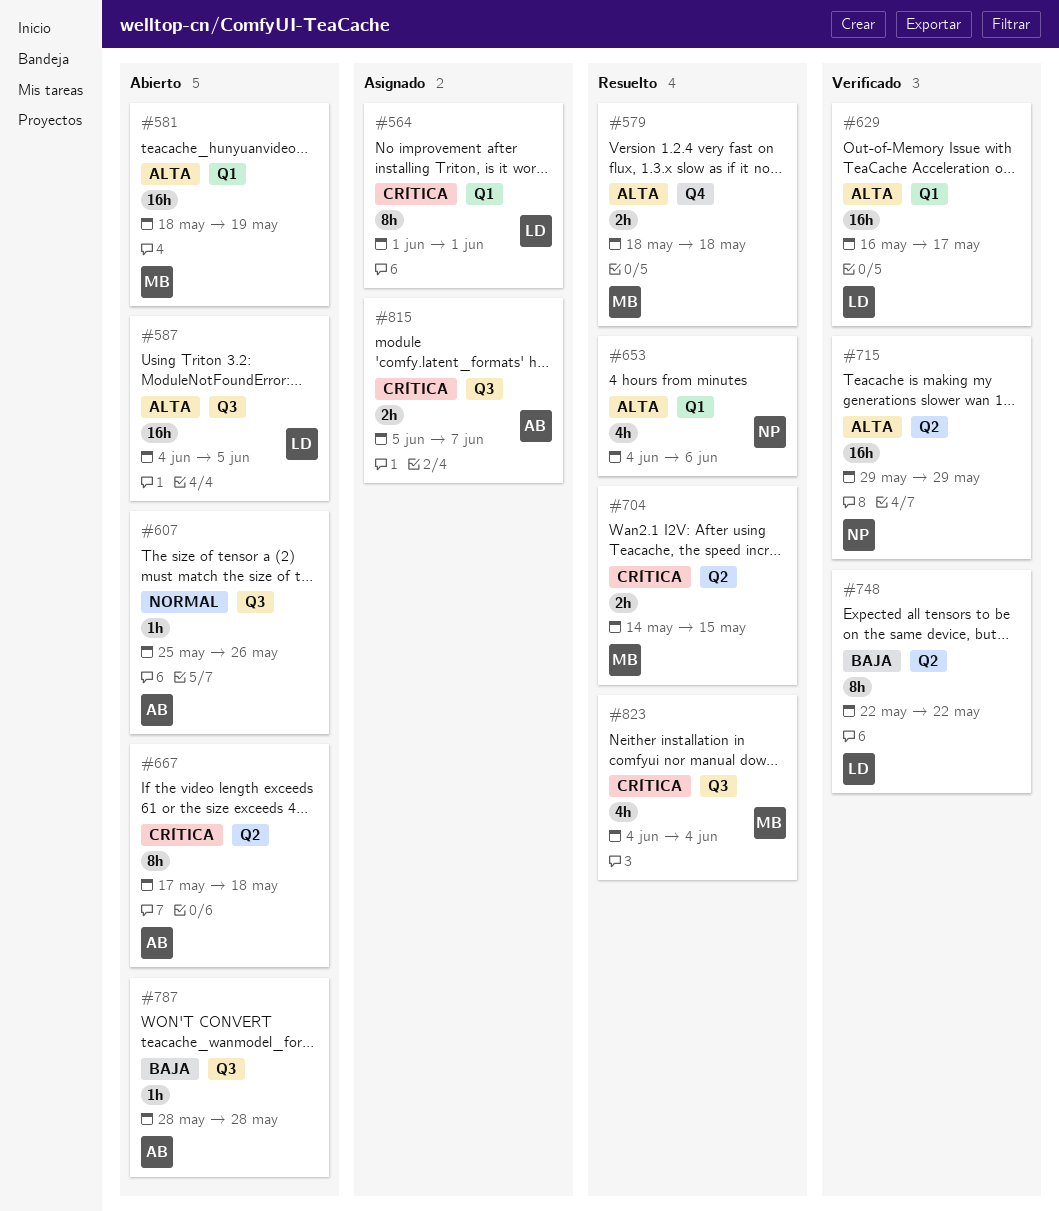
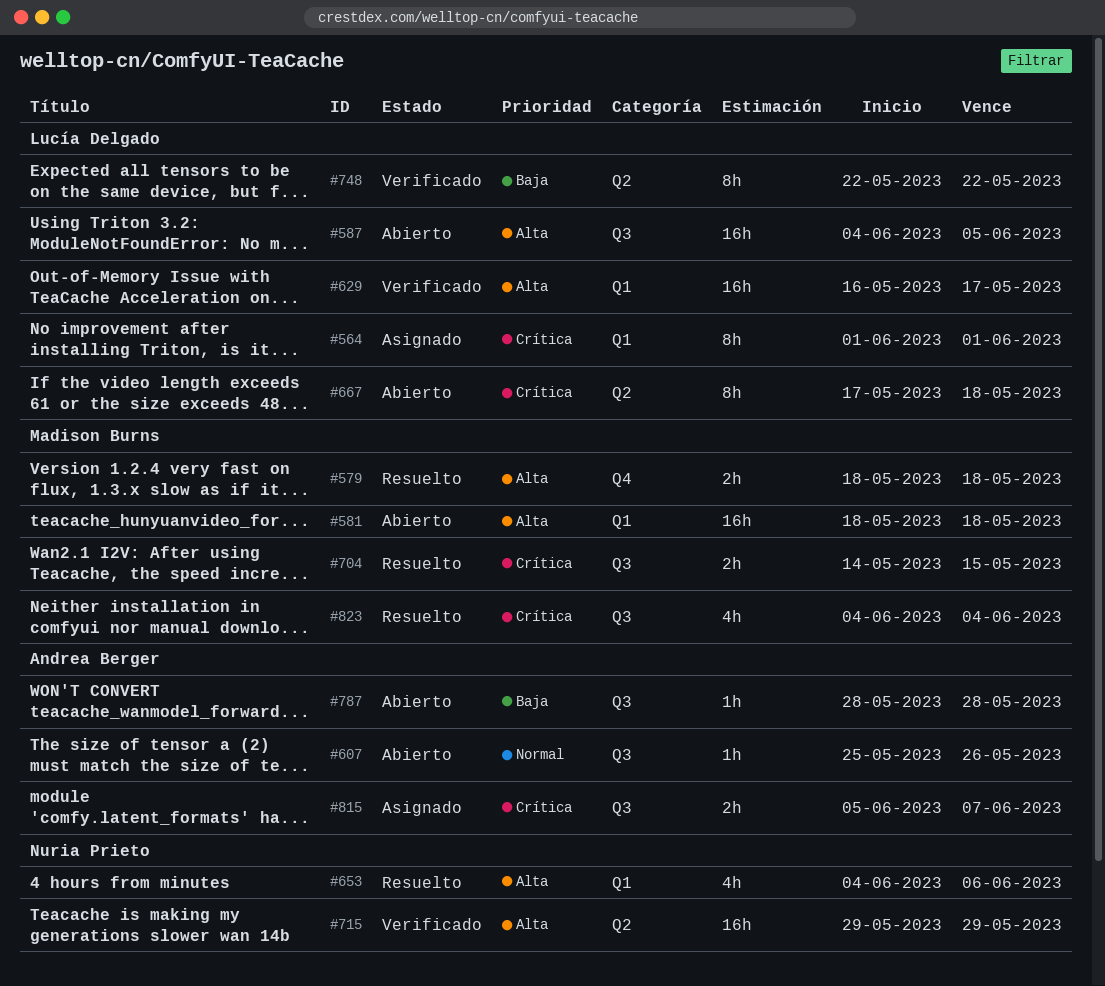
#581, due: May 19 -> May 18
#667, owner: Andrea Berger -> Lucía Delgado
#704, label: Q2 -> Q3

